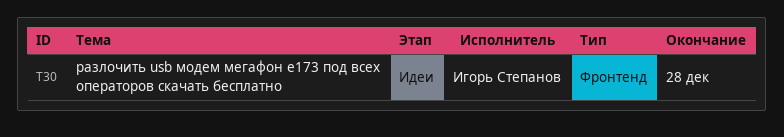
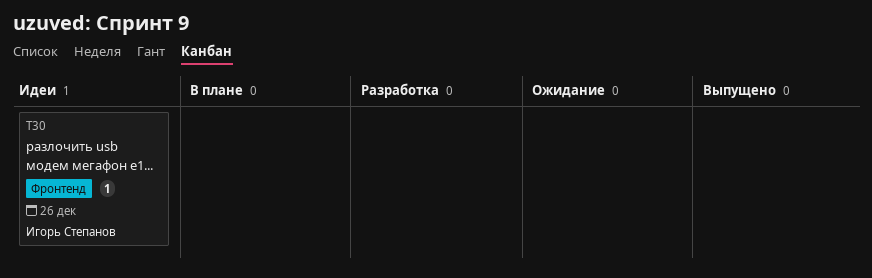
T30, due: Dec 28 -> Dec 26

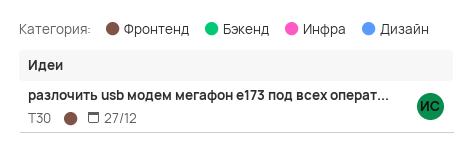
T30, due: Dec 26 -> Dec 27

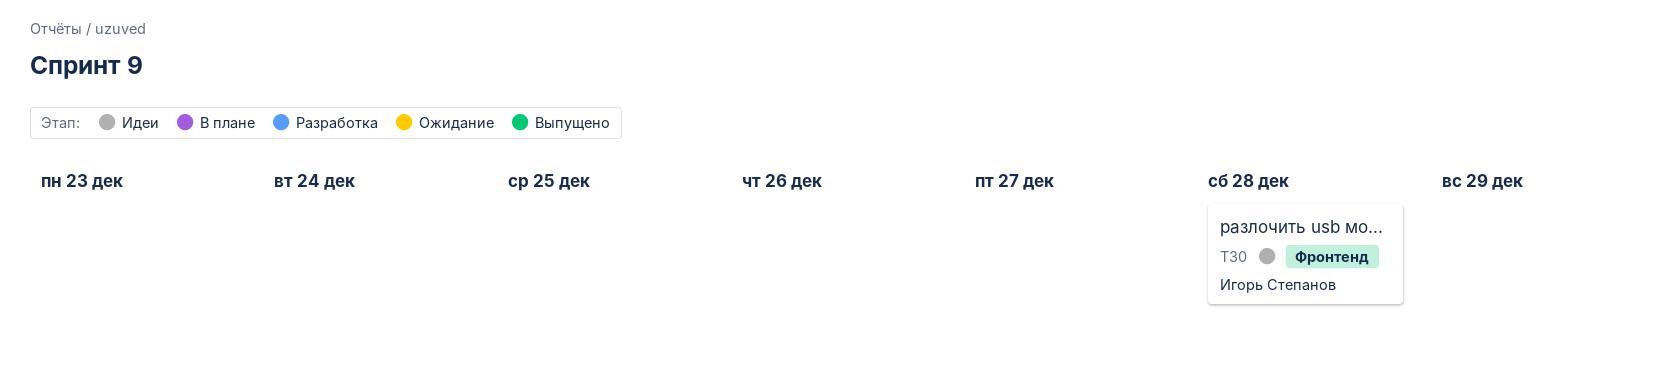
T30, due: Dec 27 -> Dec 28

